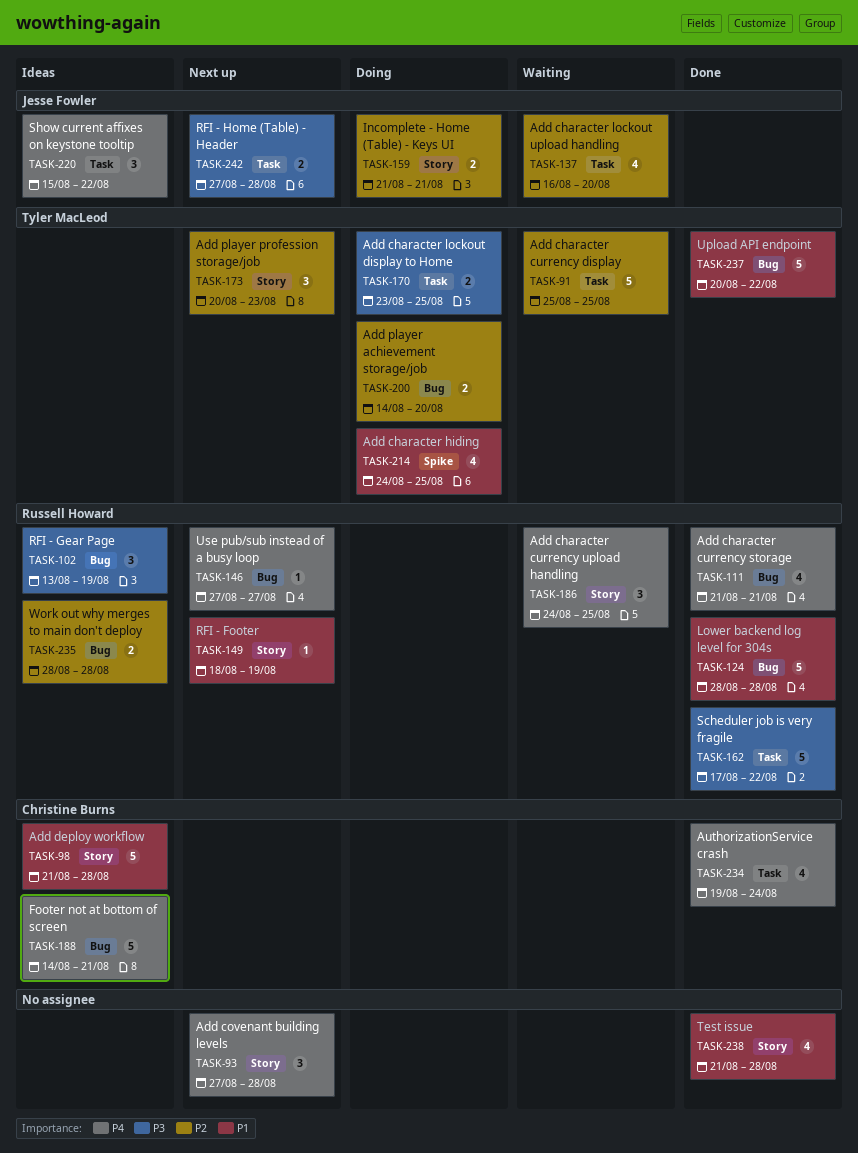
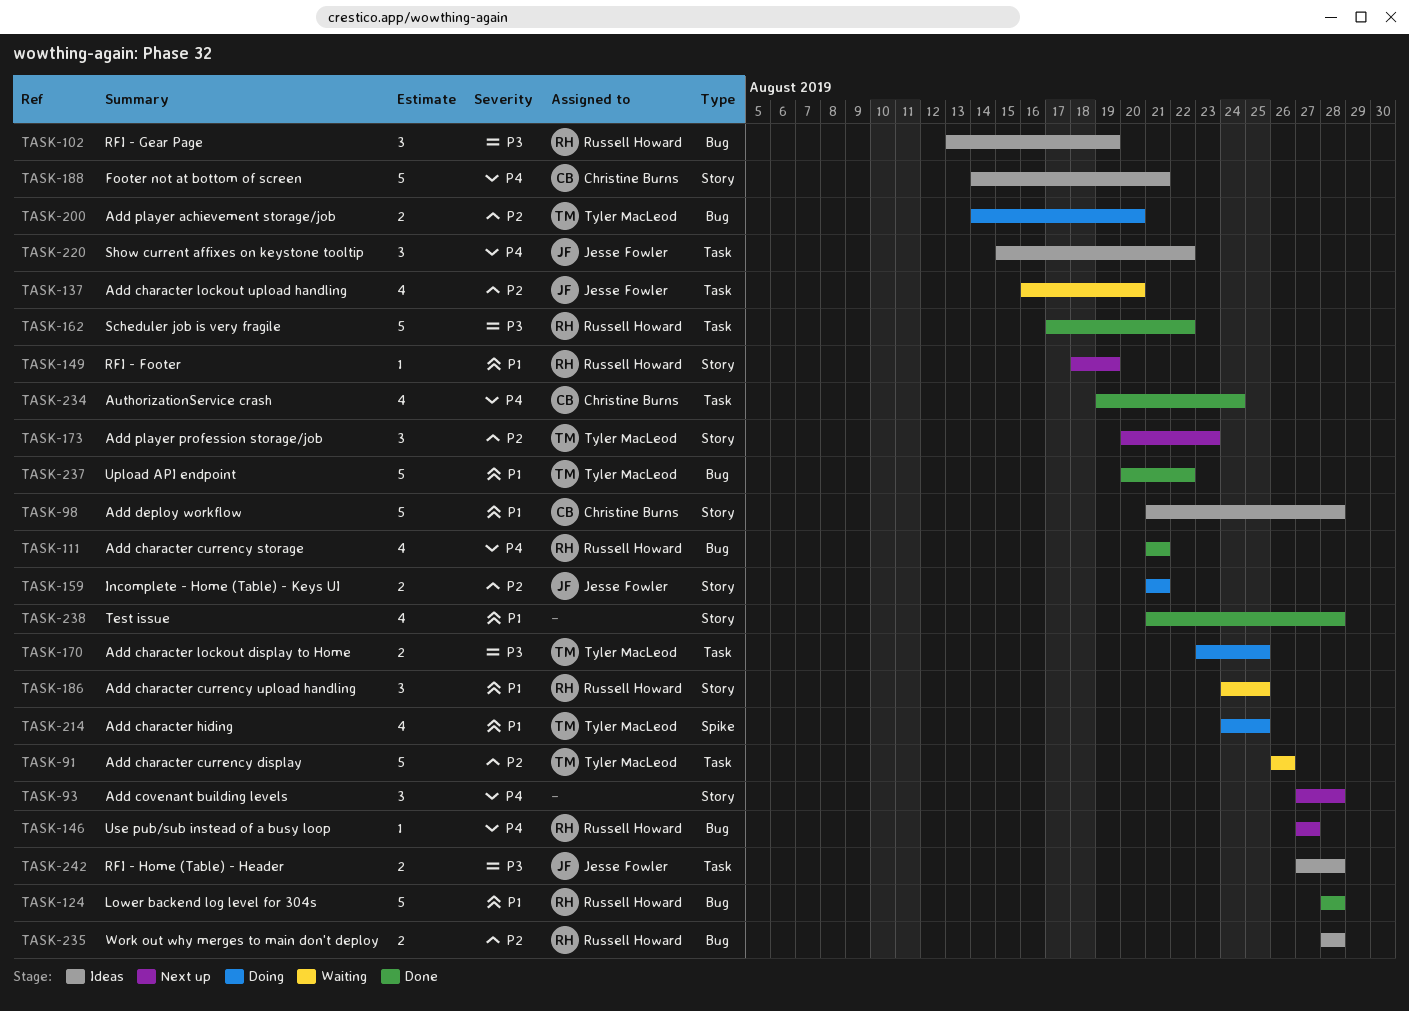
TASK-91, start: Aug 25 -> Aug 26
TASK-91, due: Aug 25 -> Aug 26
TASK-186, priority: P4 -> P1
TASK-188, label: Bug -> Story
TASK-242, status: Next up -> Ideas

